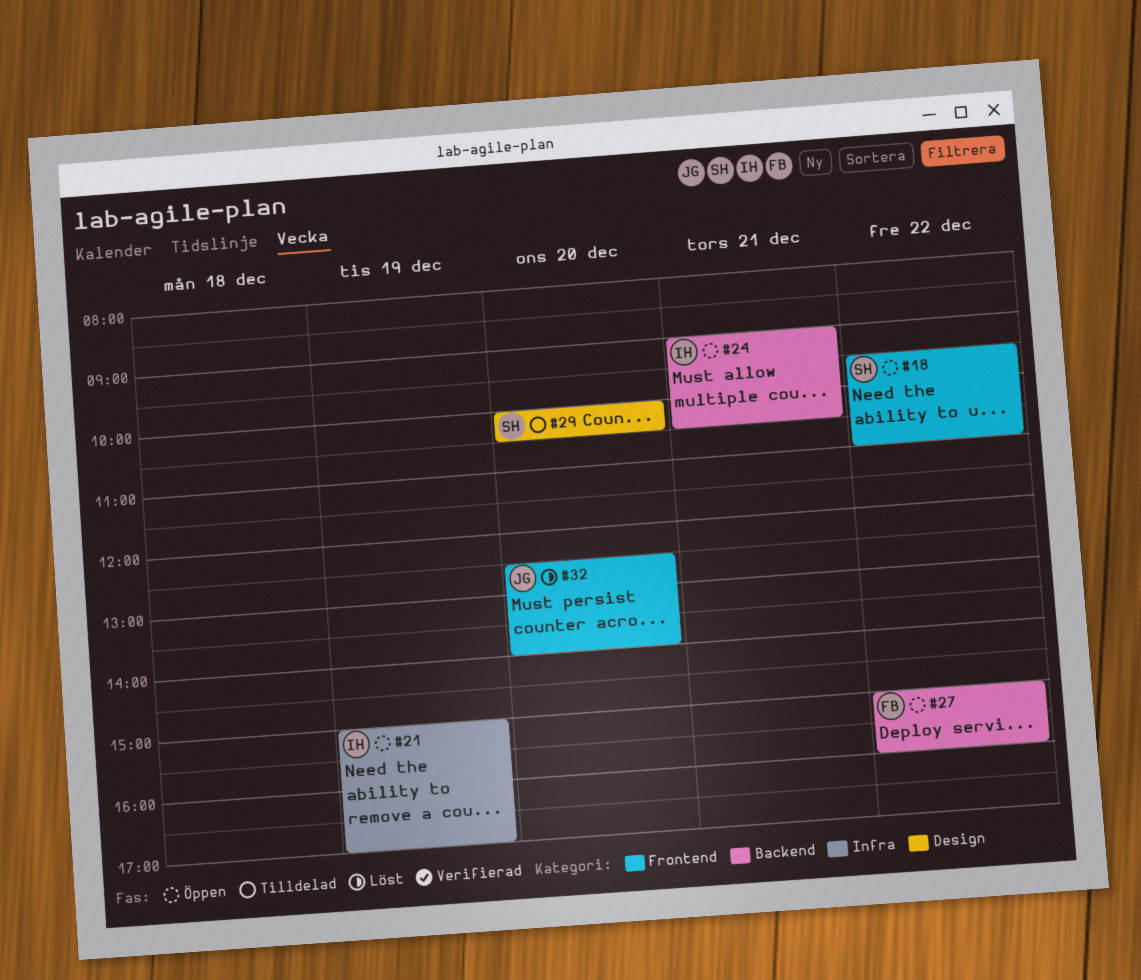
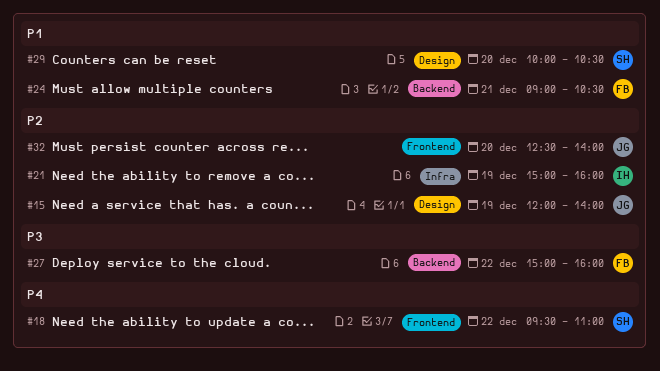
#15: none -> present
#21, ends: 17:00 -> 16:00
#24, owner: IH -> FB

